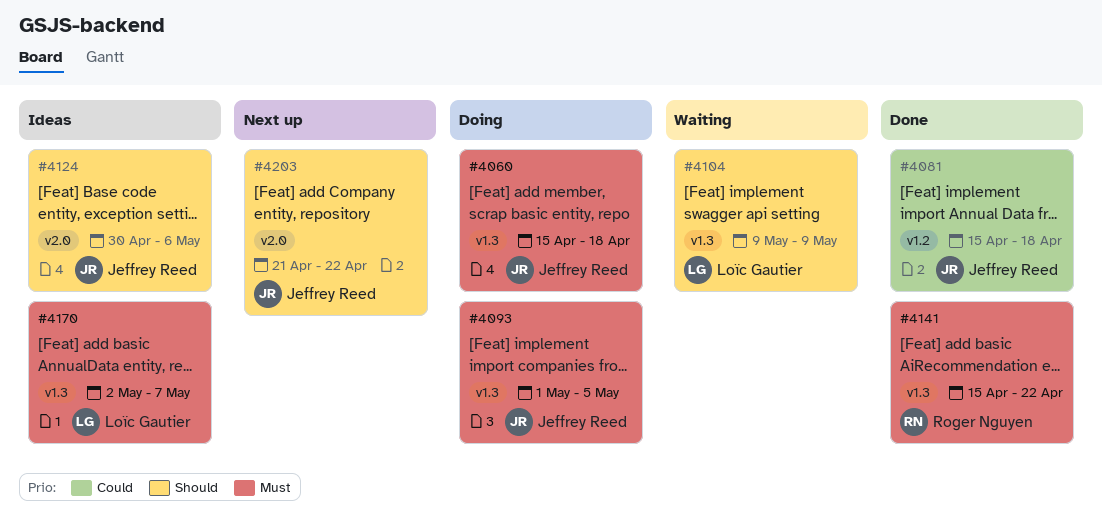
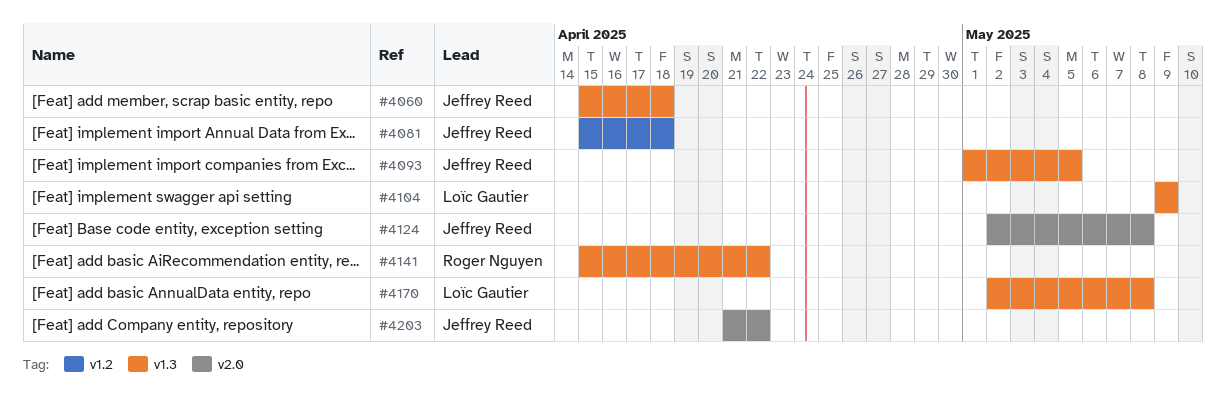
#4124, start: Apr 30 -> May 2
#4124, due: May 6 -> May 8
#4170, due: May 7 -> May 8

